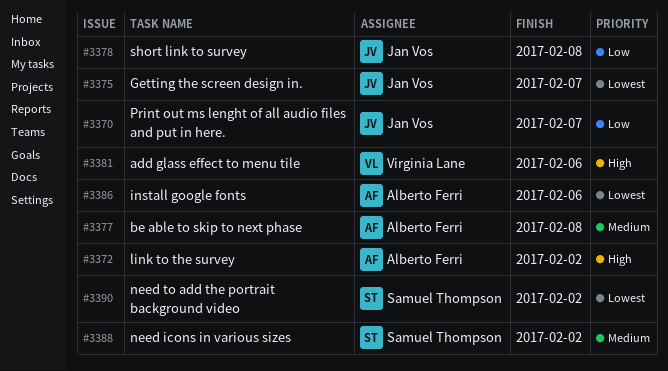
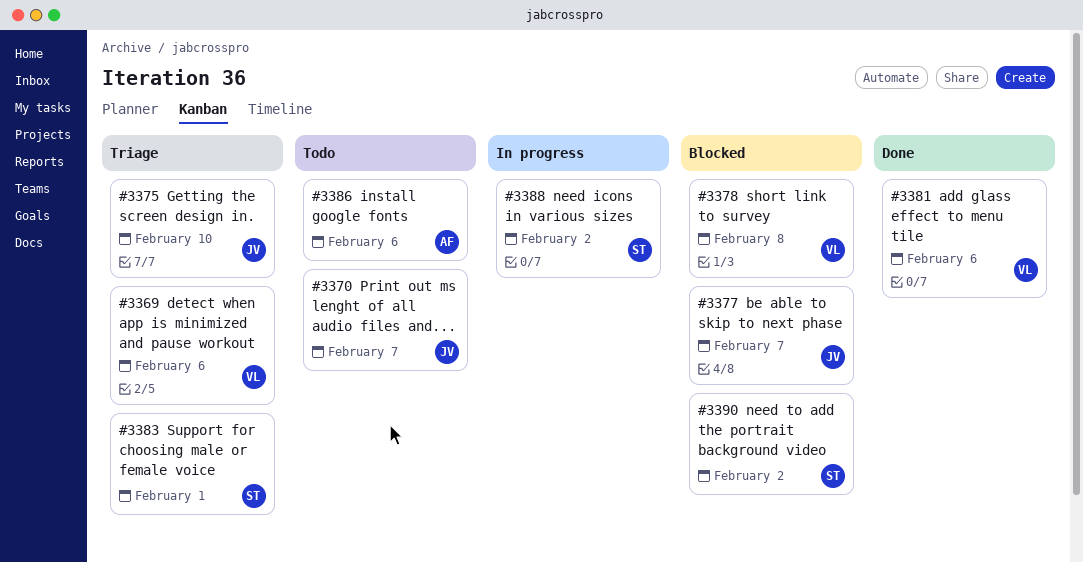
#3369: none -> present
#3372: present -> none
#3375, due: Feb 7 -> Feb 10
#3377, owner: Alberto Ferri -> Jan Vos
#3377, due: Feb 8 -> Feb 7
#3378, owner: Jan Vos -> Virginia Lane
#3383: none -> present

